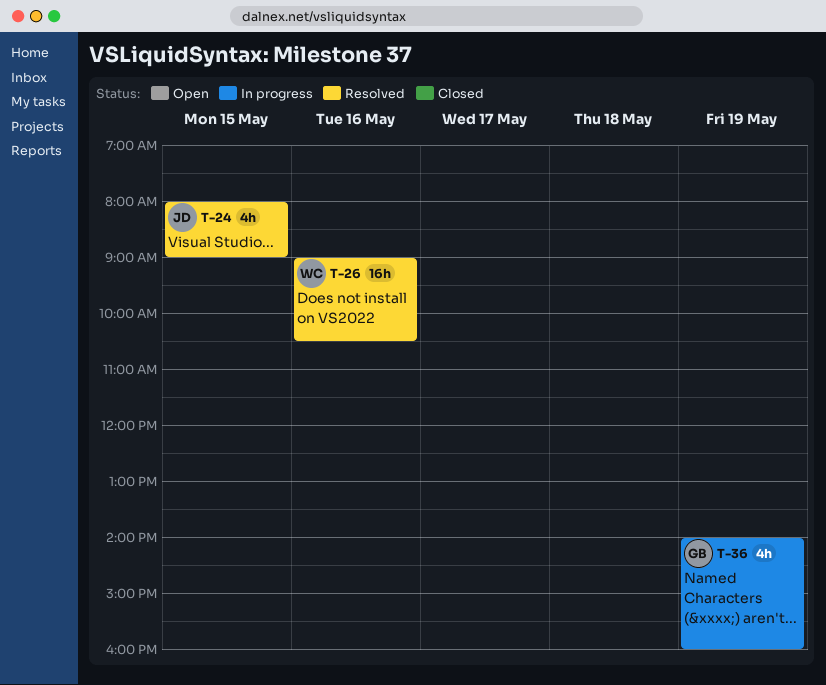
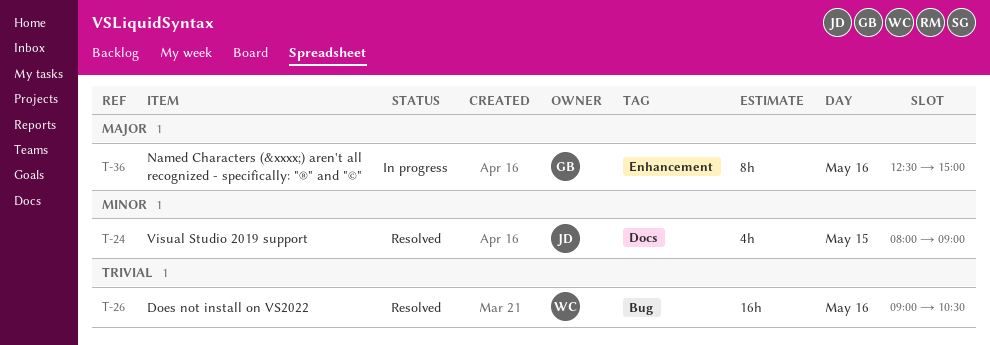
T-36, estimate: 4h -> 8h
T-36, day: May 19 -> May 16
T-36, begins: 14:00 -> 12:30
T-36, ends: 16:00 -> 15:00

